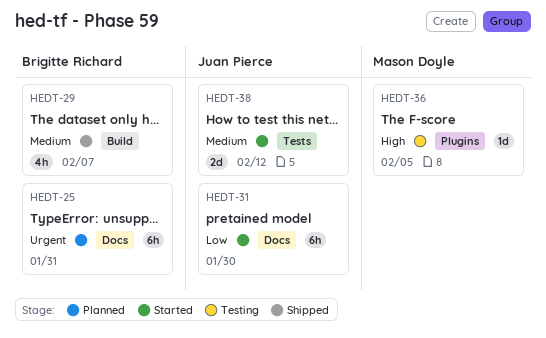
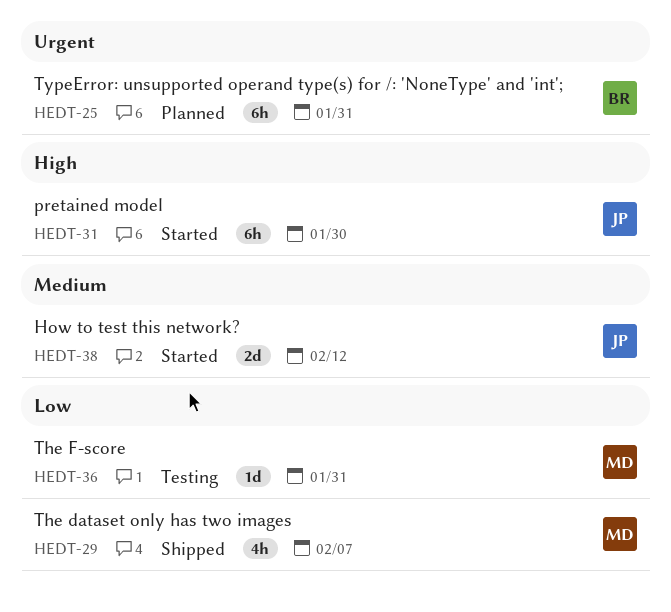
HEDT-29, owner: Brigitte Richard -> Mason Doyle
HEDT-29, priority: Medium -> Low
HEDT-31, priority: Low -> High
HEDT-36, priority: High -> Low
HEDT-36, due: Feb 5 -> Jan 31

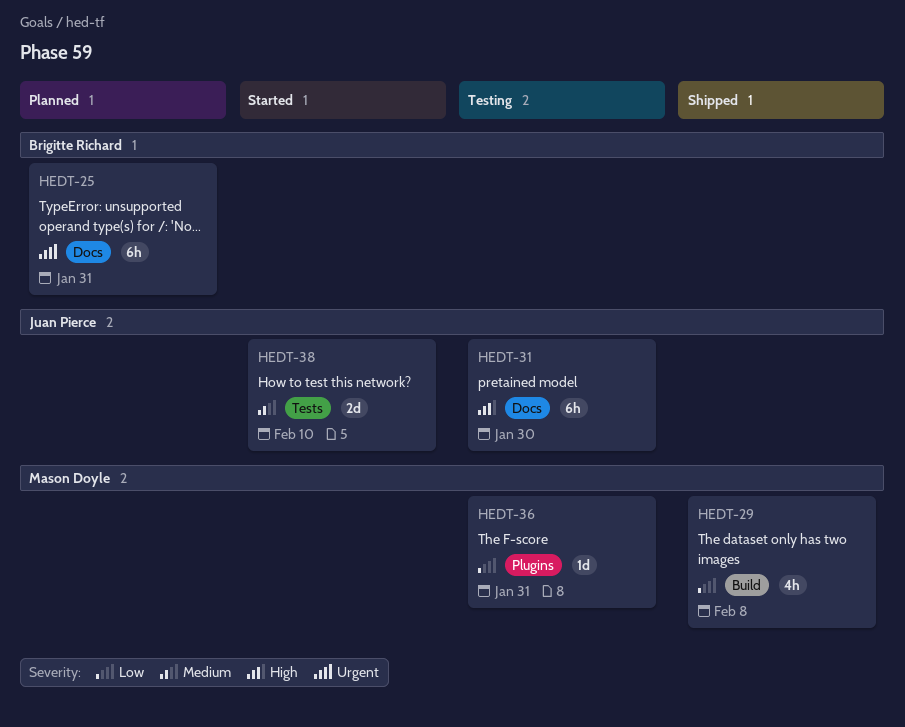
HEDT-29, due: Feb 7 -> Feb 8
HEDT-31, status: Started -> Testing
HEDT-38, due: Feb 12 -> Feb 10

